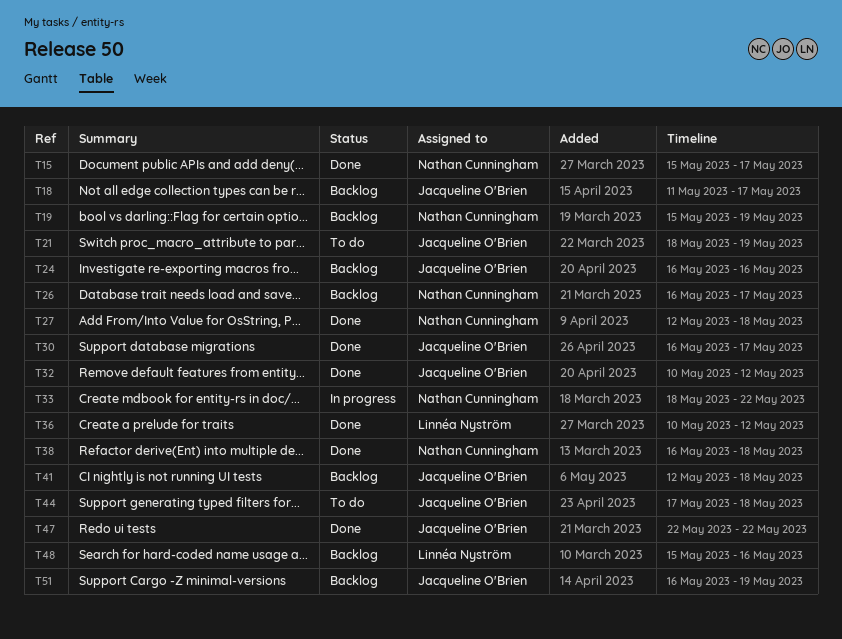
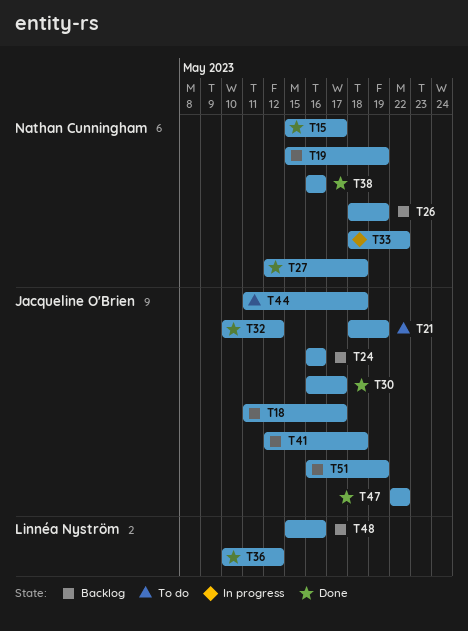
T26, start: May 16 -> May 18
T26, due: May 17 -> May 19
T38, due: May 18 -> May 16
T44, start: May 17 -> May 11

